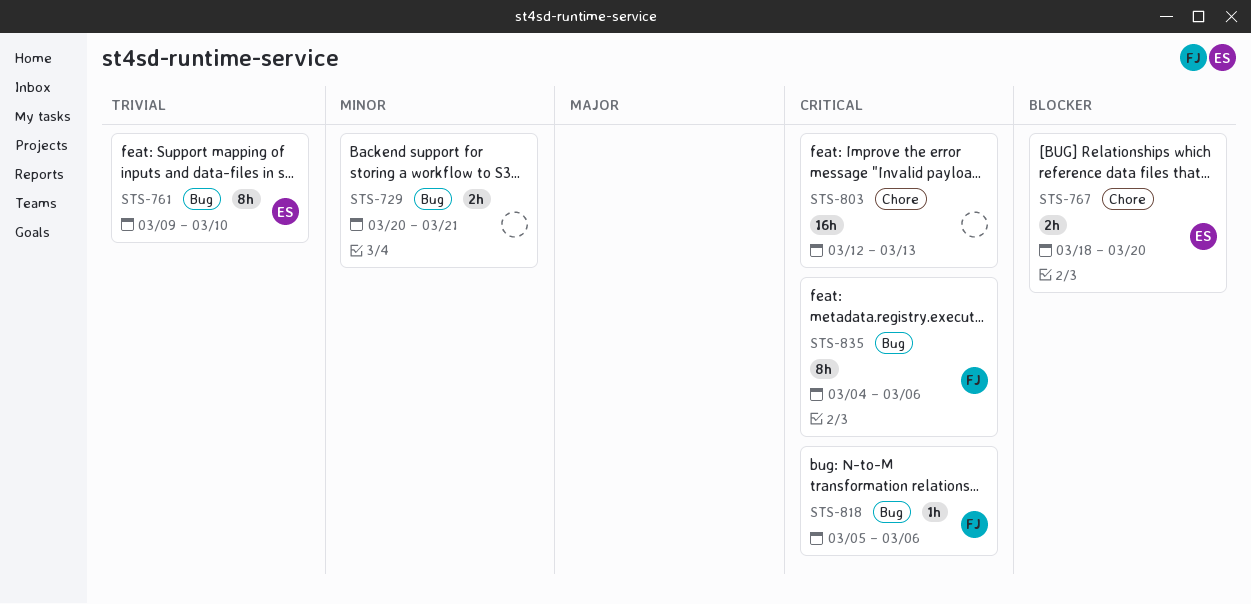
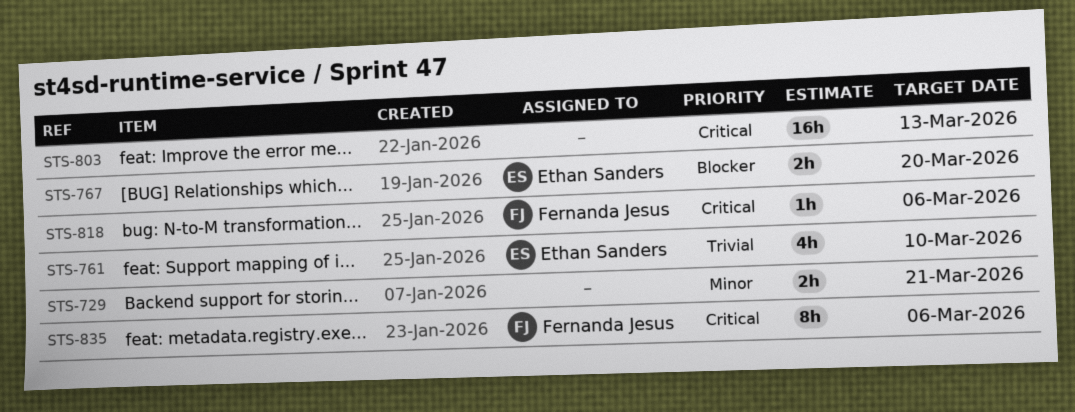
STS-761, estimate: 8h -> 4h

